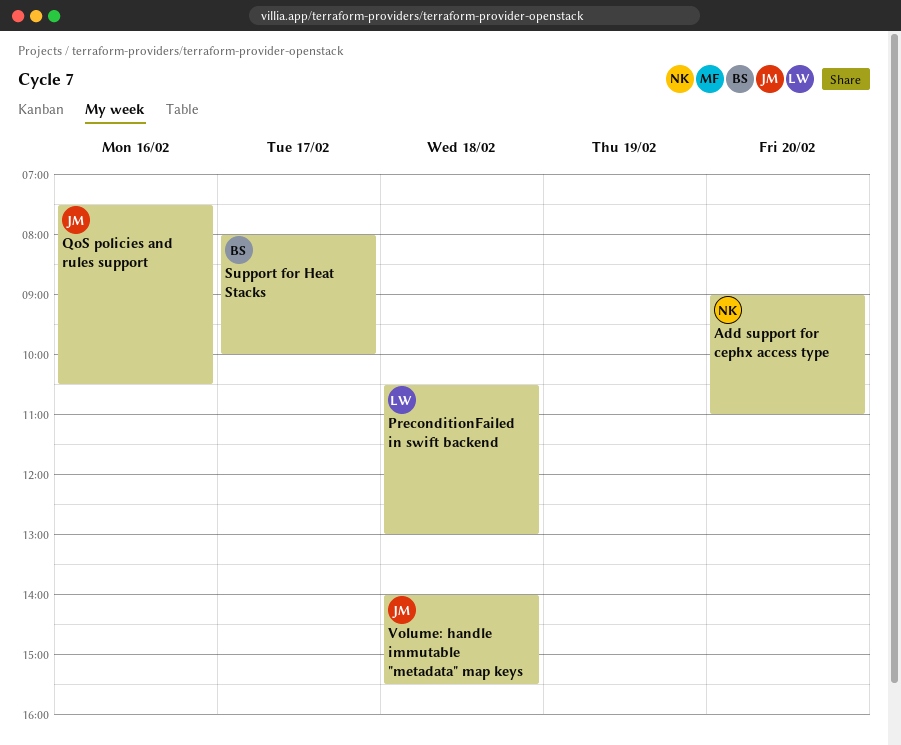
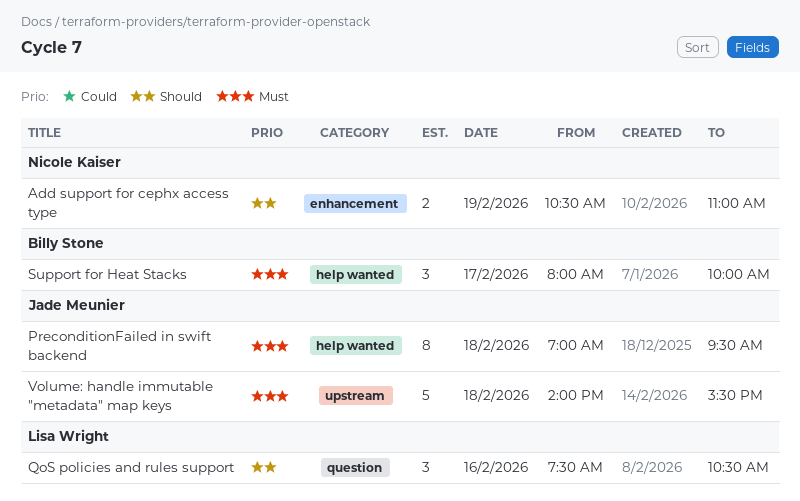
Add support for cephx access type, day: Feb 20 -> Feb 19
Add support for cephx access type, begins: 09:00 -> 10:30
PreconditionFailed in swift backend, owner: Lisa Wright -> Jade Meunier
PreconditionFailed in swift backend, begins: 10:30 -> 07:00
PreconditionFailed in swift backend, ends: 13:00 -> 09:30
QoS policies and rules support, owner: Jade Meunier -> Lisa Wright

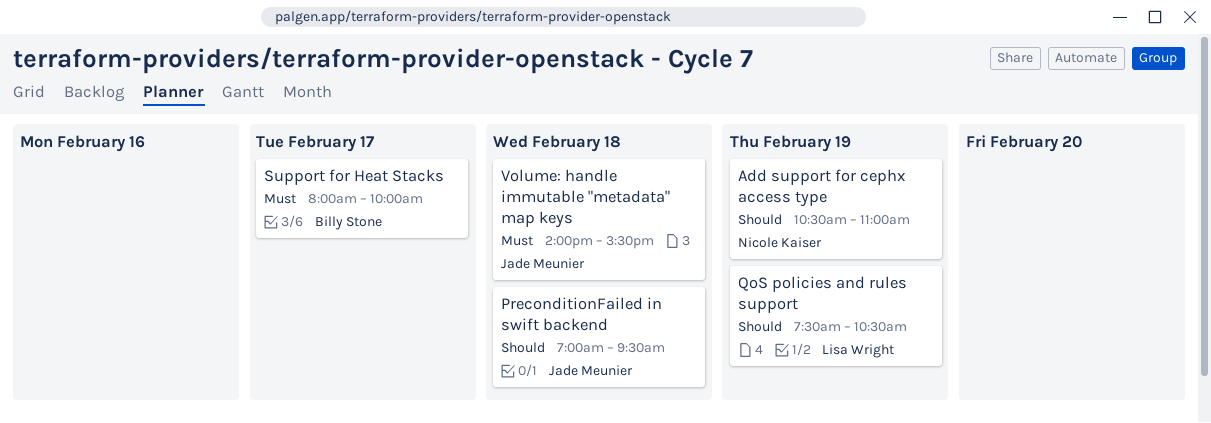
PreconditionFailed in swift backend, priority: Must -> Should
QoS policies and rules support, day: Feb 16 -> Feb 19

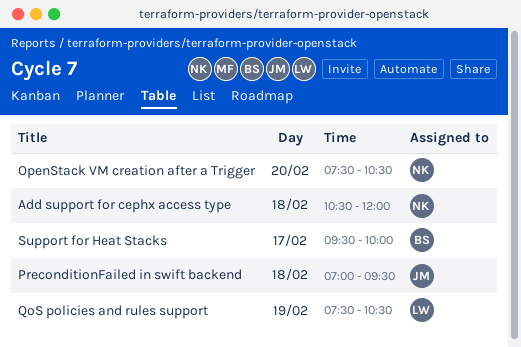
Add support for cephx access type, day: Feb 19 -> Feb 18
Add support for cephx access type, ends: 11:00 -> 12:00
OpenStack VM creation after a Trigger: none -> present
Support for Heat Stacks, begins: 08:00 -> 09:30
Volume: handle immutable "metadata" map keys: present -> none

